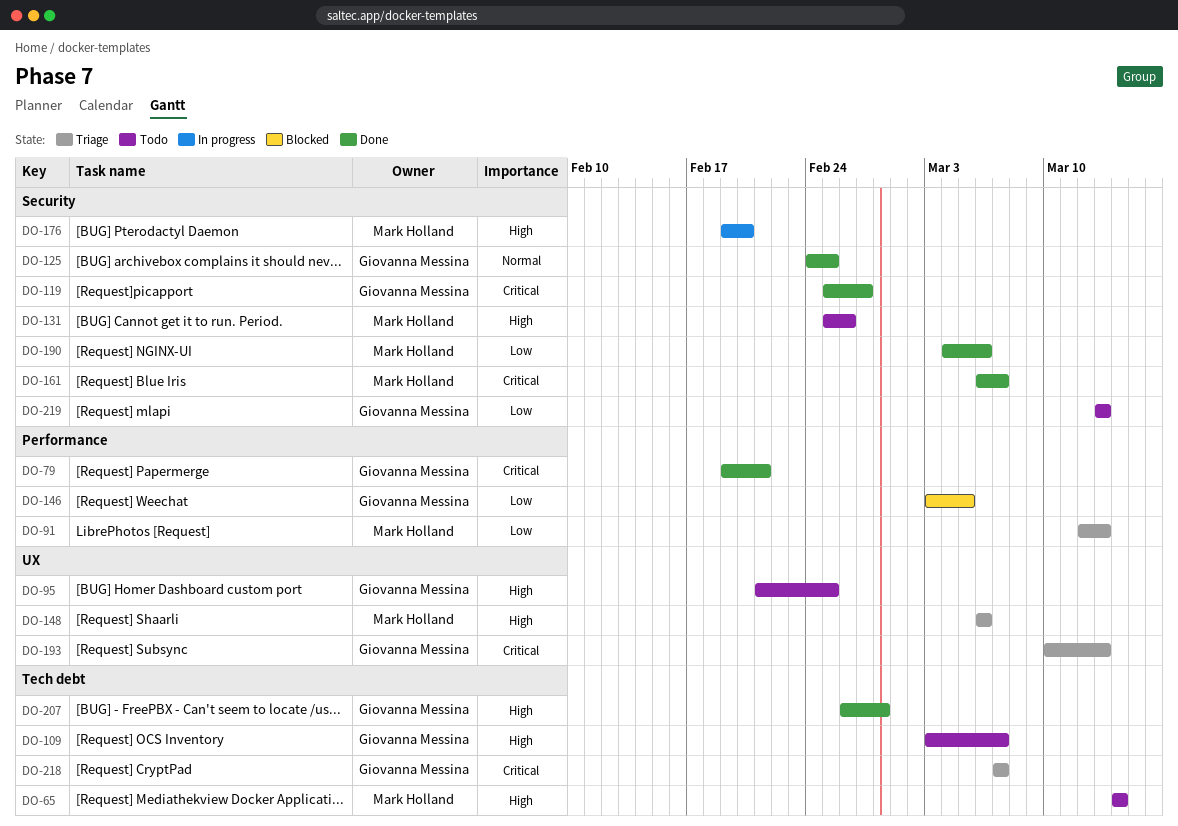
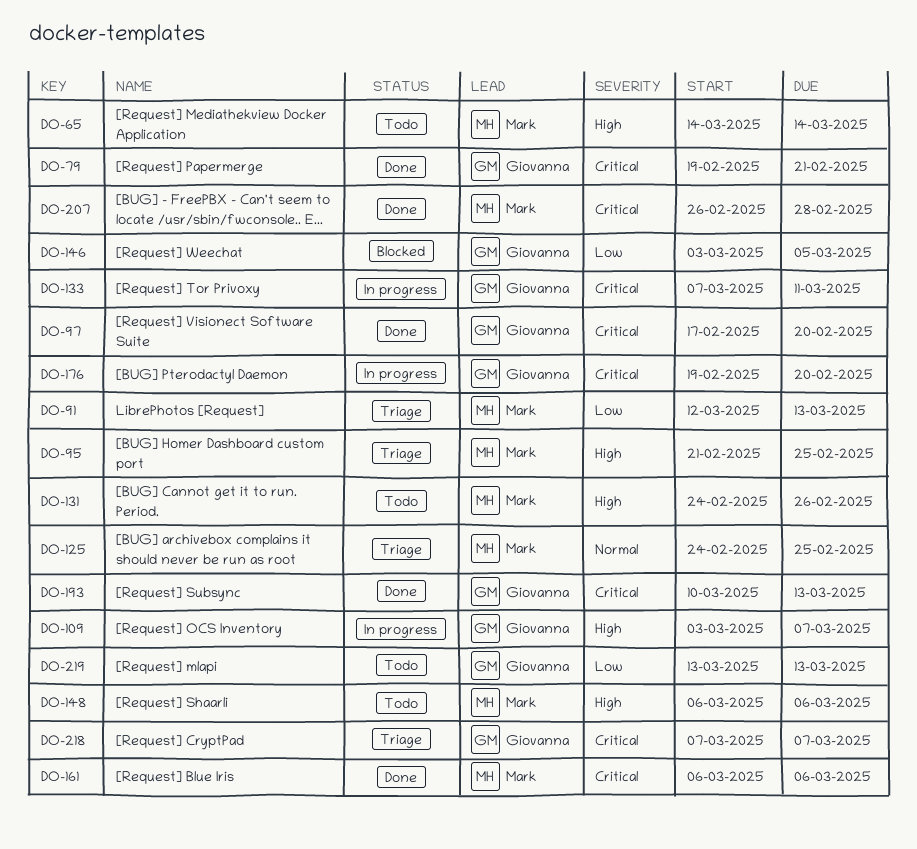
DO-95, status: Todo -> Triage
DO-95, owner: Giovanna Messina -> Mark Holland
DO-97: none -> present
DO-109, status: Todo -> In progress
DO-119: present -> none
DO-125, status: Done -> Triage
DO-125, owner: Giovanna Messina -> Mark Holland
DO-131, start: Feb 25 -> Feb 24
DO-133: none -> present
DO-148, status: Triage -> Todo
DO-161, due: Mar 7 -> Mar 6
DO-176, owner: Mark Holland -> Giovanna Messina
DO-176, priority: High -> Critical
DO-190: present -> none
DO-193, status: Triage -> Done
DO-207, owner: Giovanna Messina -> Mark Holland
DO-207, priority: High -> Critical

